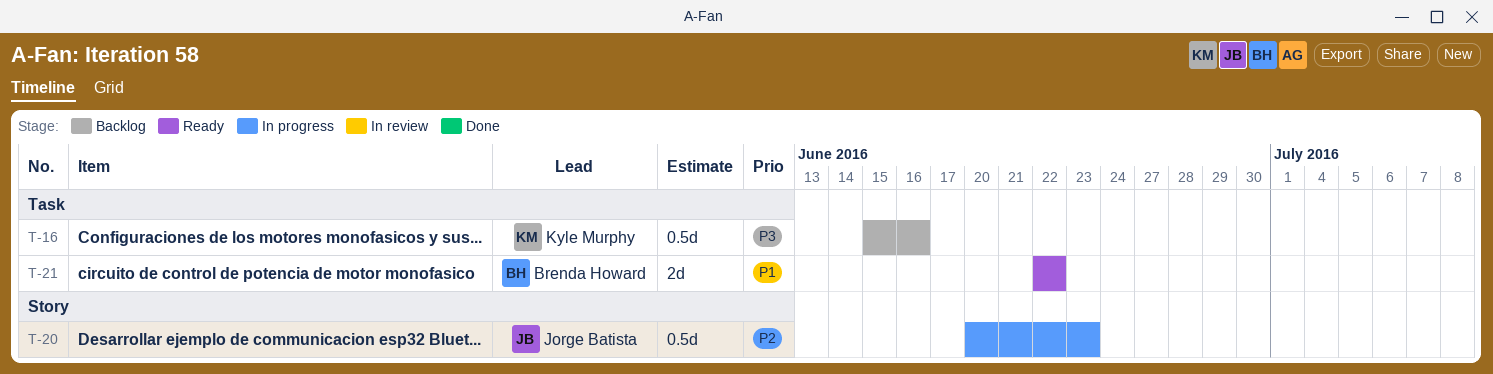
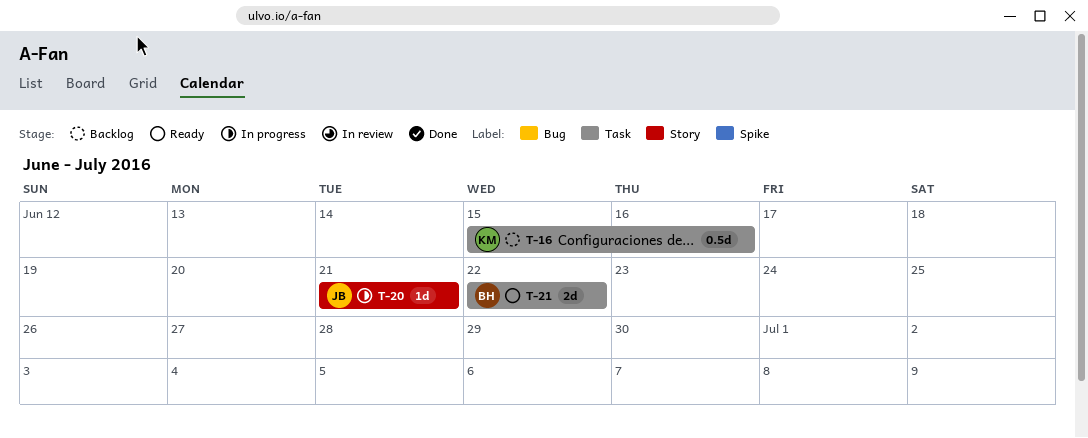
T-20, estimate: 0.5d -> 1d
T-20, start: Jun 20 -> Jun 21
T-20, due: Jun 23 -> Jun 21

